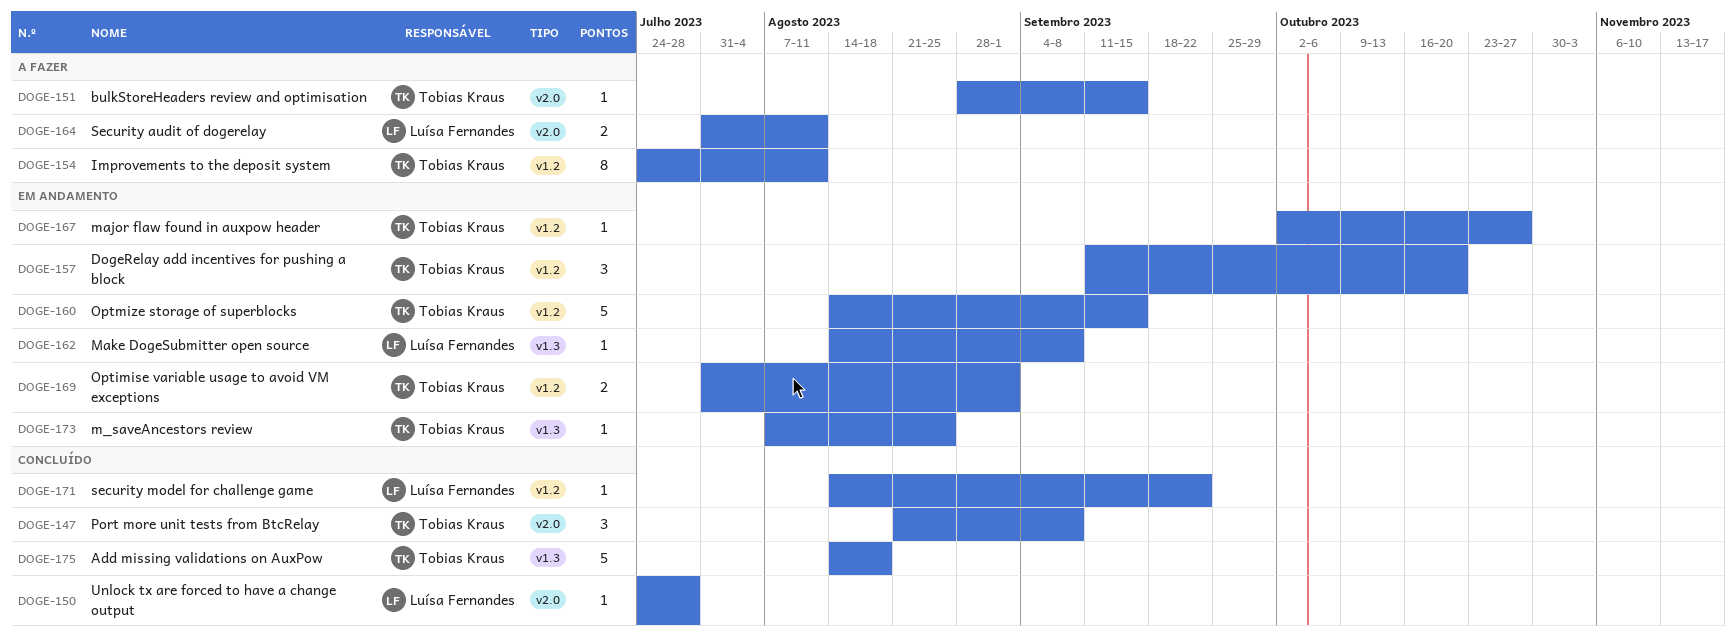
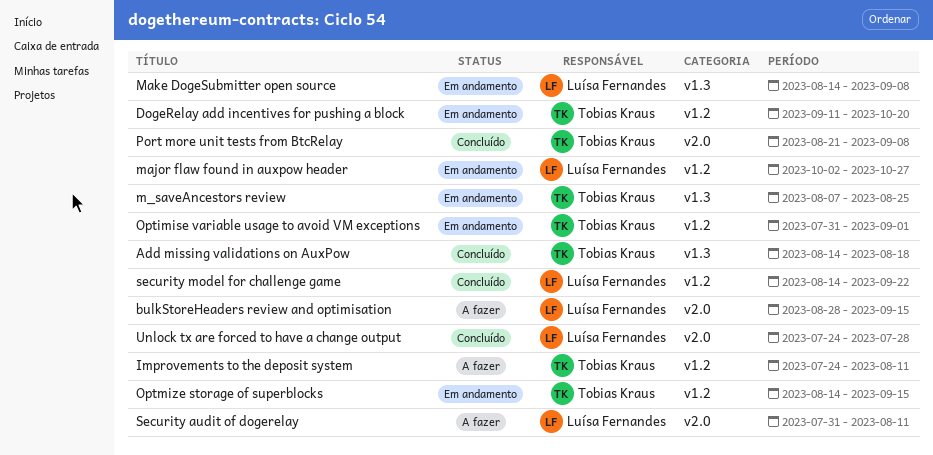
bulkStoreHeaders review and optimisation, owner: Tobias Kraus -> Luísa Fernandes
major flaw found in auxpow header, owner: Tobias Kraus -> Luísa Fernandes

